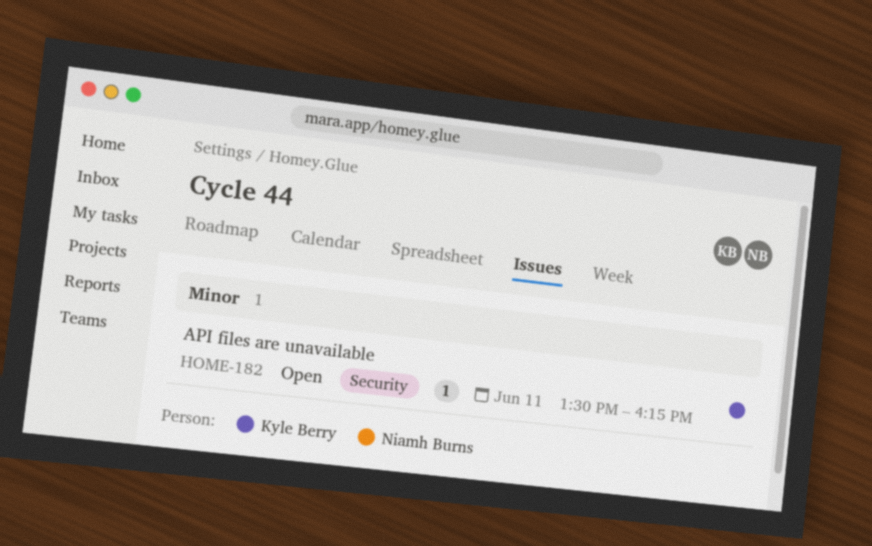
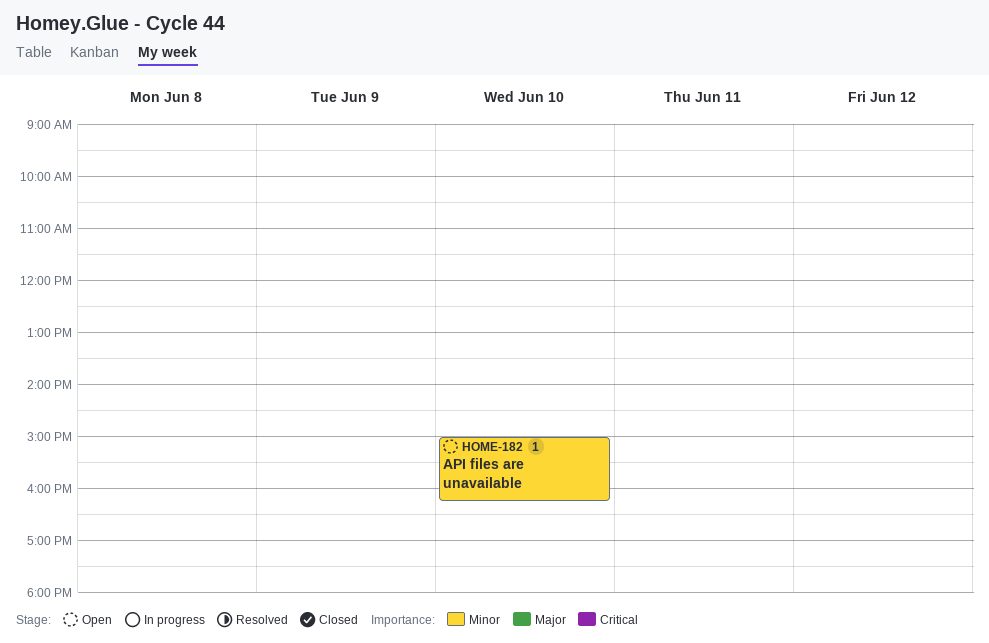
HOME-182, day: Jun 11 -> Jun 10
HOME-182, begins: 13:30 -> 15:00

